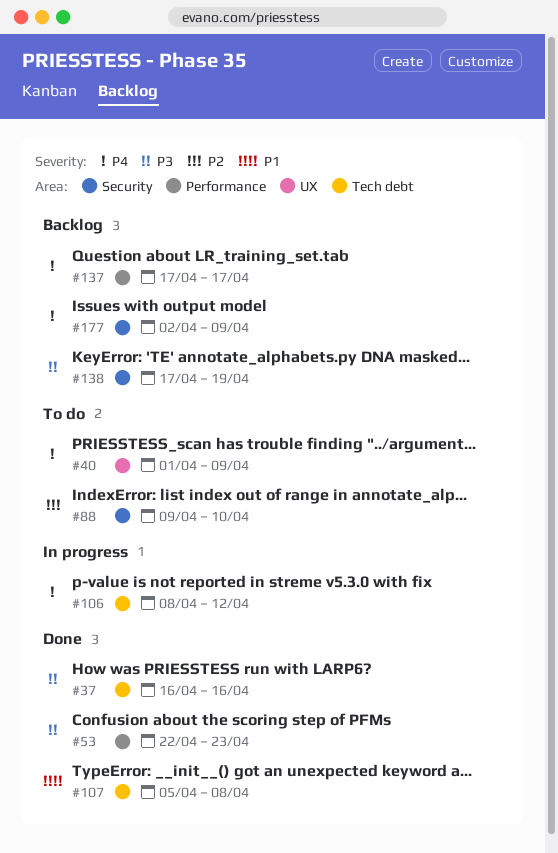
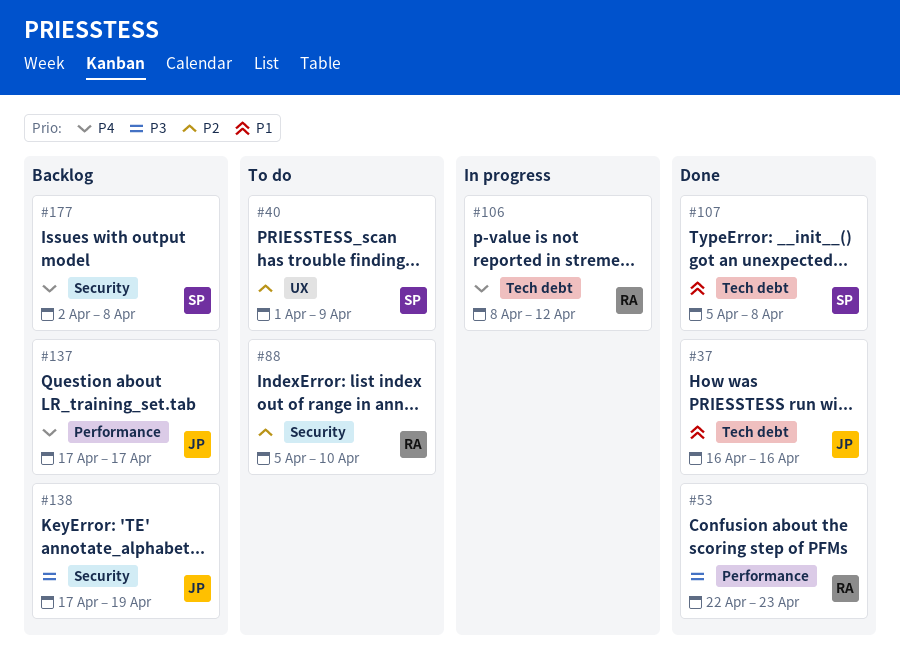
#37, priority: P3 -> P1
#40, priority: P4 -> P2
#88, start: Apr 9 -> Apr 5
#177, due: Apr 9 -> Apr 8

